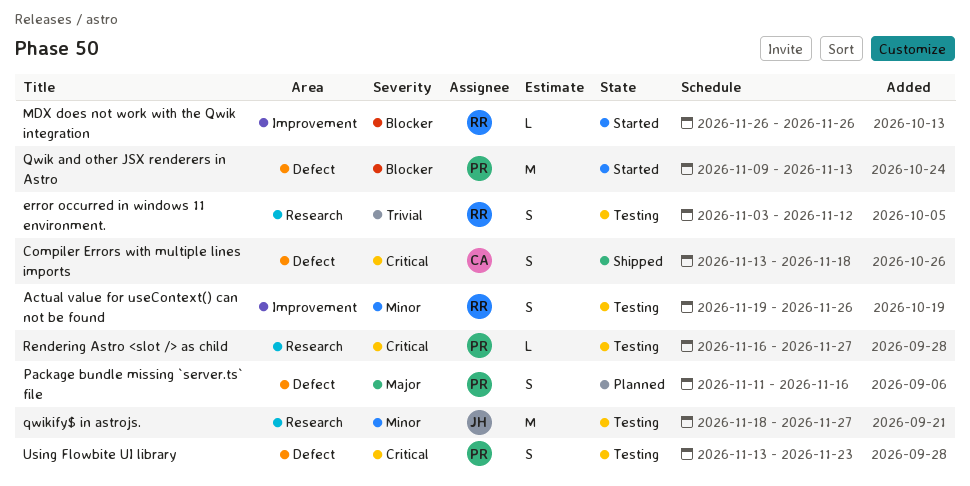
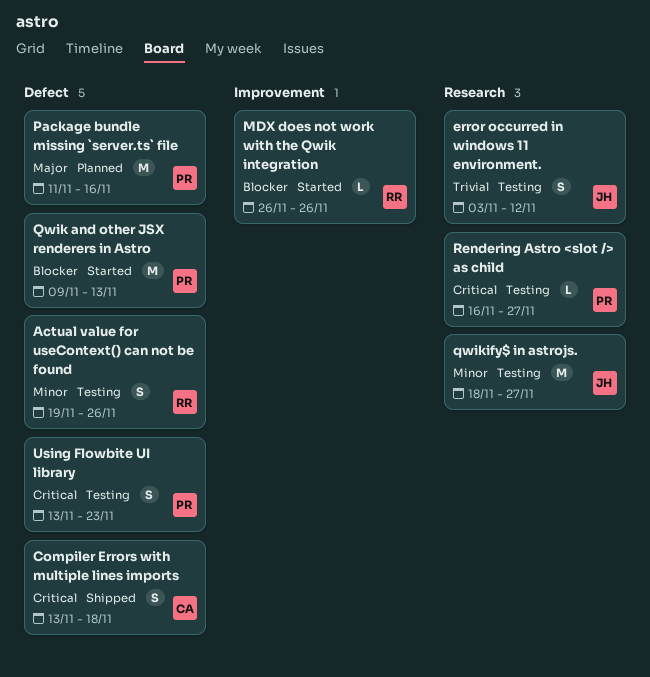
Actual value for useContext() can not be found, label: Improvement -> Defect
error occurred in windows 11 environment., owner: RR -> JH
Package bundle missing `server.ts` file, estimate: S -> M

